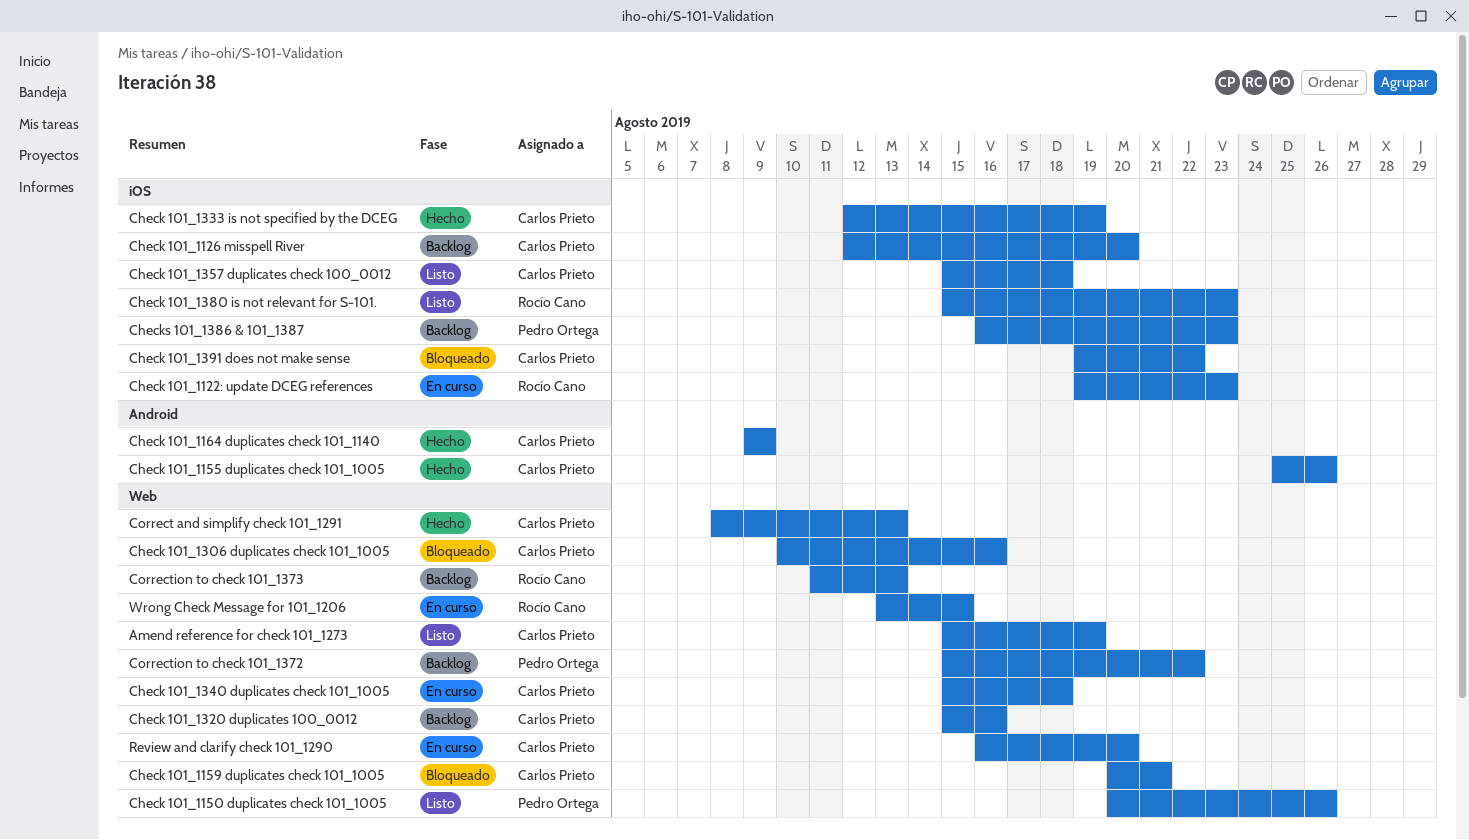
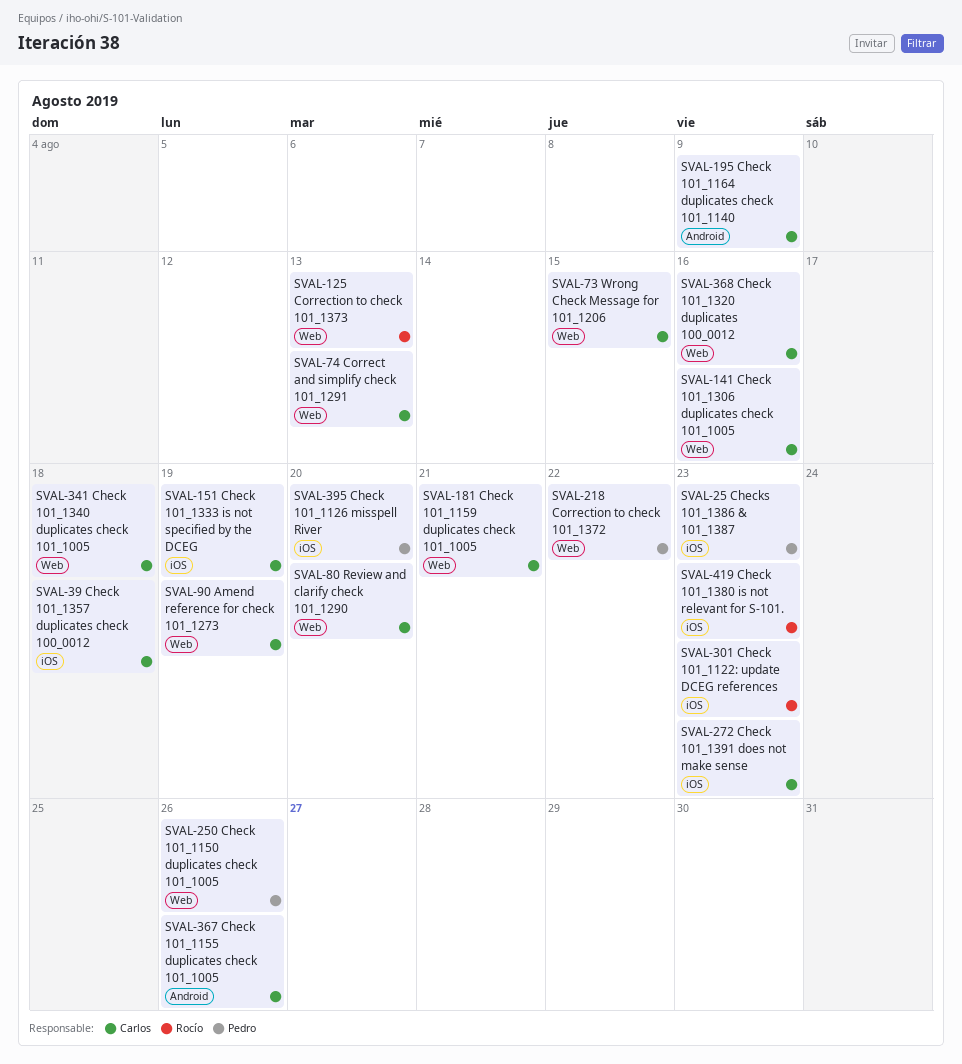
Check 101_1126 misspell River, owner: Carlos Prieto -> Pedro Ortega
Check 101_1391 does not make sense, due: Aug 22 -> Aug 23
Wrong Check Message for 101_1206, owner: Rocío Cano -> Carlos Prieto

